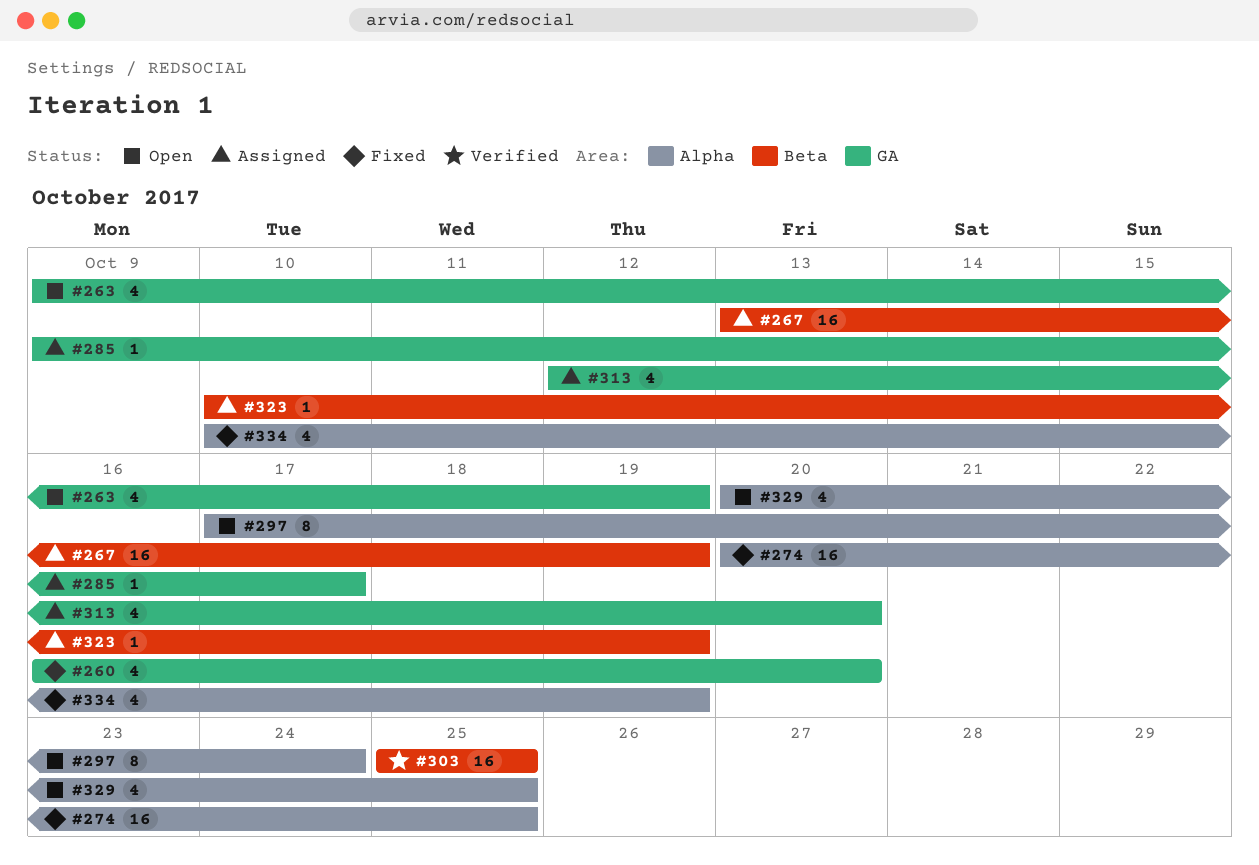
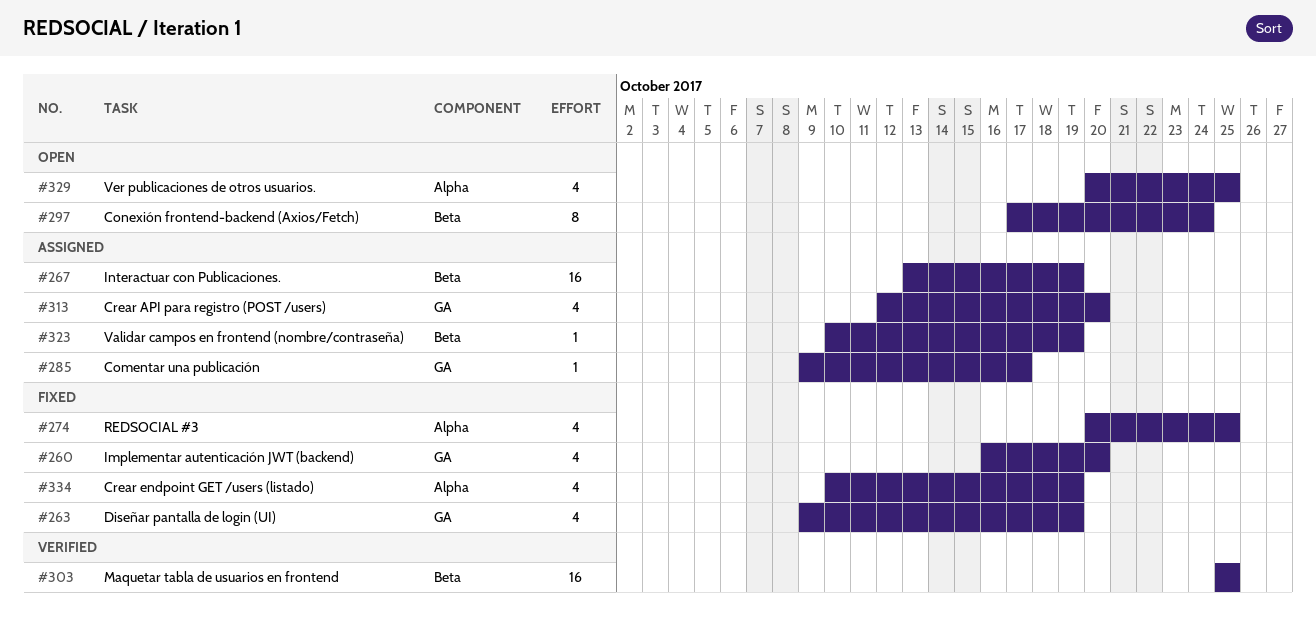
#263, status: Open -> Fixed
#274, estimate: 16 -> 4
#297, label: Alpha -> Beta

